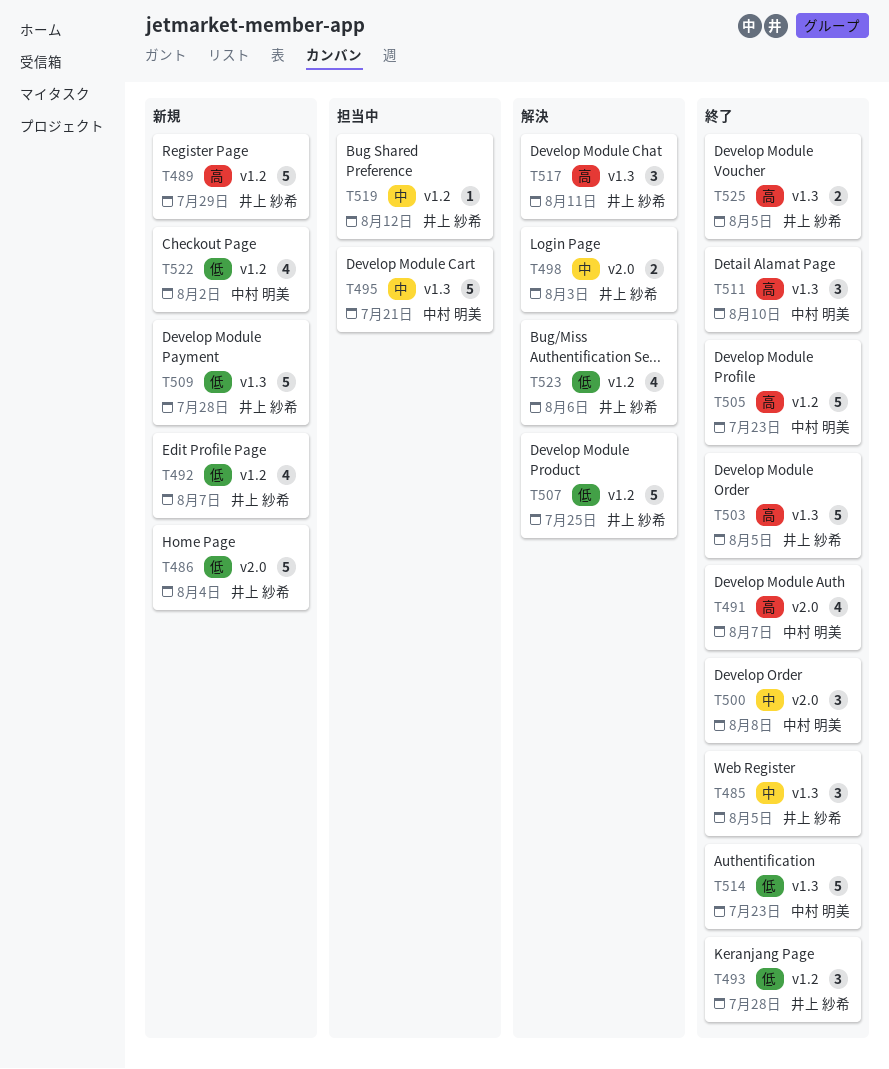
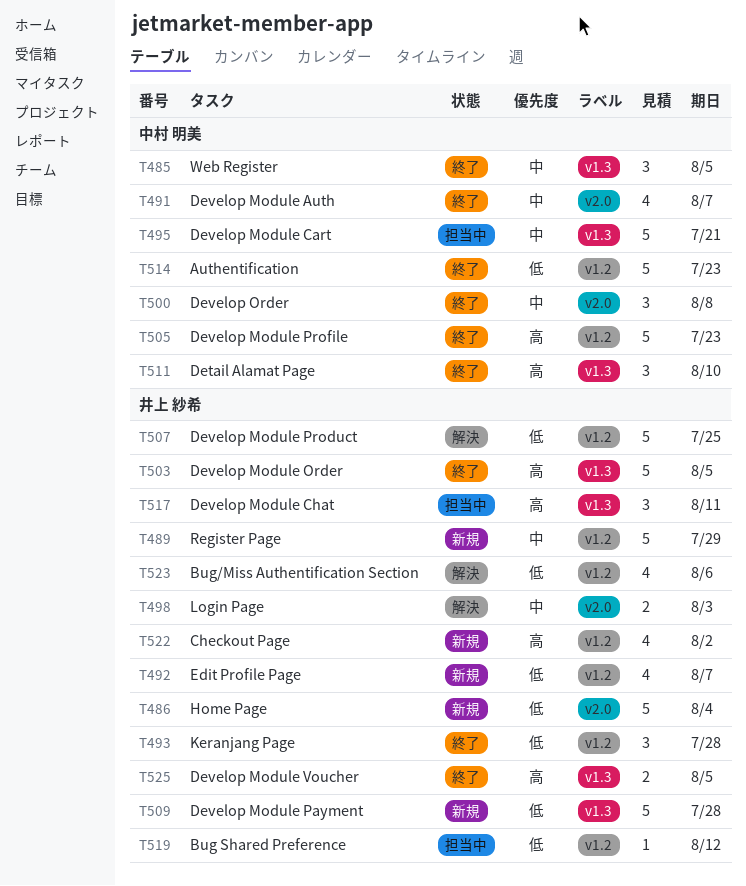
T485, owner: 井上 紗希 -> 中村 明美
T489, priority: 高 -> 中
T491, priority: 高 -> 中
T514, label: v1.3 -> v1.2
T517, status: 解決 -> 担当中
T519, priority: 中 -> 低
T522, owner: 中村 明美 -> 井上 紗希
T522, priority: 低 -> 高

